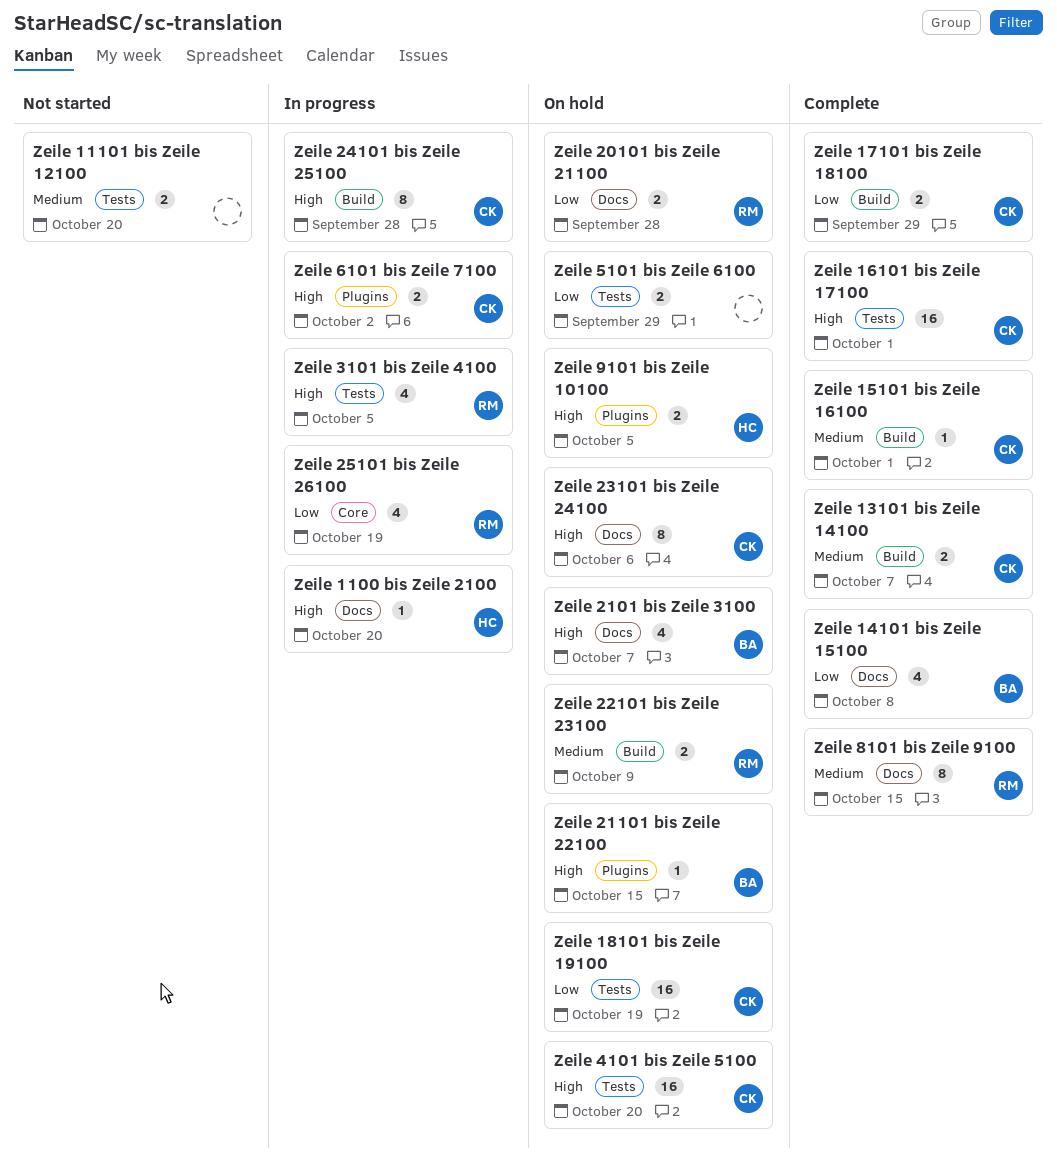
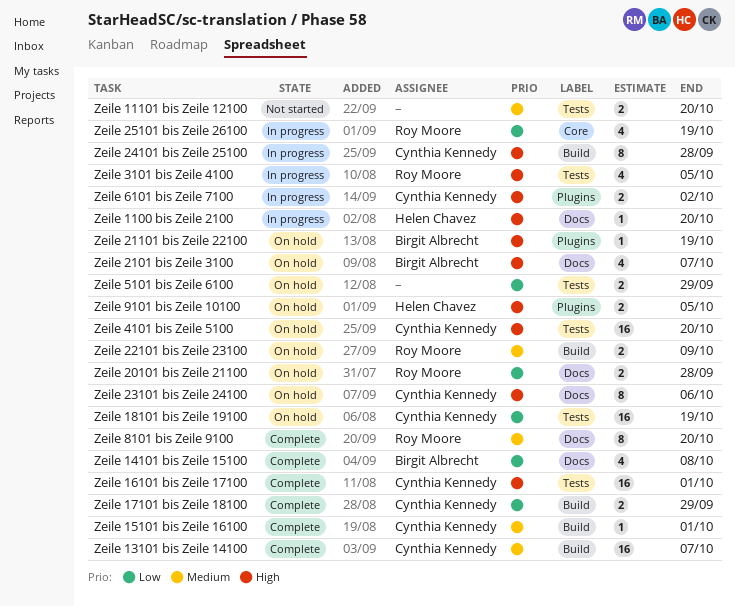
Zeile 13101 bis Zeile 14100, estimate: 2 -> 16
Zeile 21101 bis Zeile 22100, due: Oct 15 -> Oct 19
Zeile 8101 bis Zeile 9100, due: Oct 15 -> Oct 20

